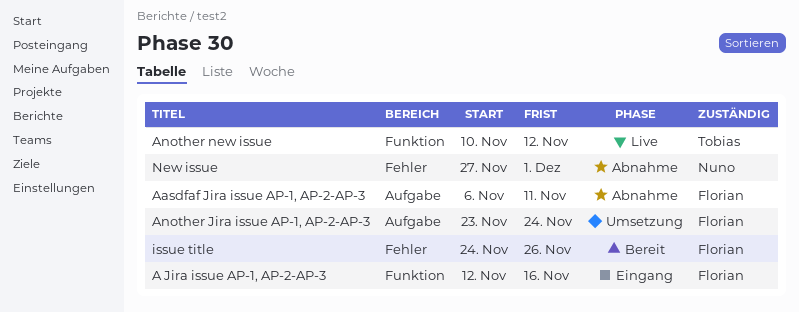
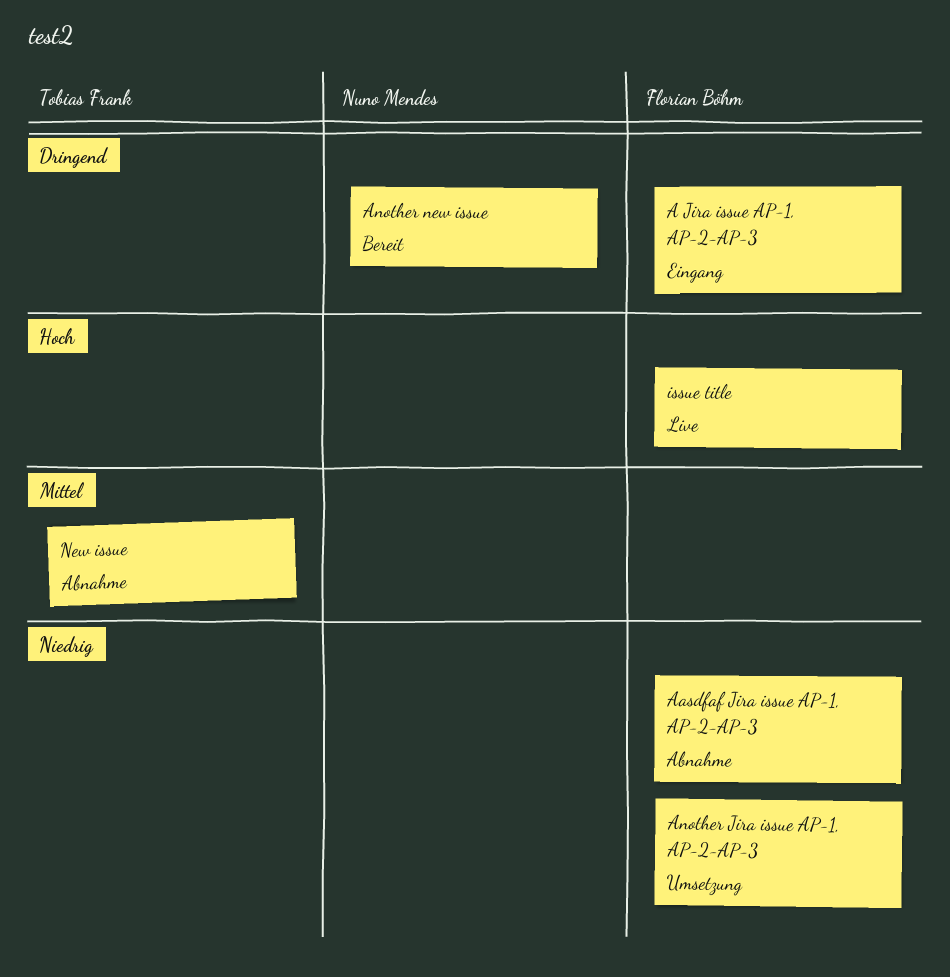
Another new issue, status: Live -> Bereit
Another new issue, owner: Tobias Frank -> Nuno Mendes
issue title, status: Bereit -> Live
New issue, owner: Nuno Mendes -> Tobias Frank

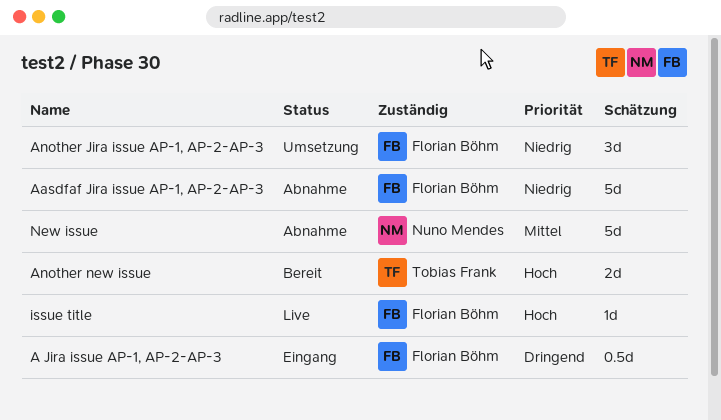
Another new issue, owner: Nuno Mendes -> Tobias Frank
Another new issue, priority: Dringend -> Hoch
New issue, owner: Tobias Frank -> Nuno Mendes

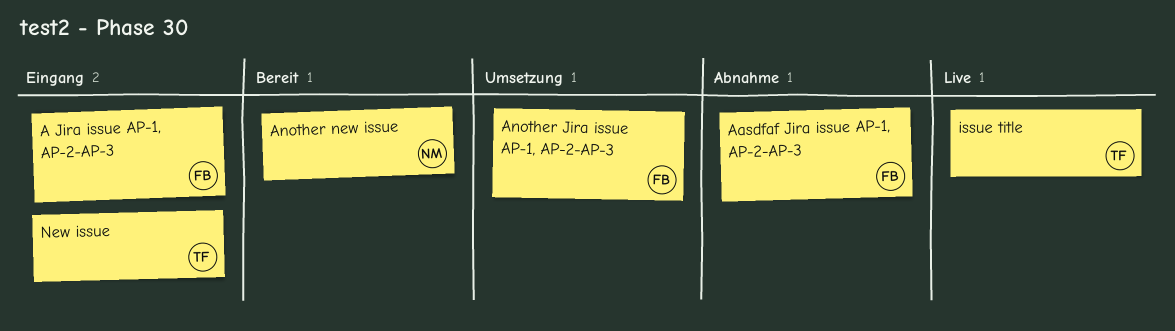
Another new issue, owner: Tobias Frank -> Nuno Mendes
issue title, owner: Florian Böhm -> Tobias Frank
New issue, status: Abnahme -> Eingang
New issue, owner: Nuno Mendes -> Tobias Frank

